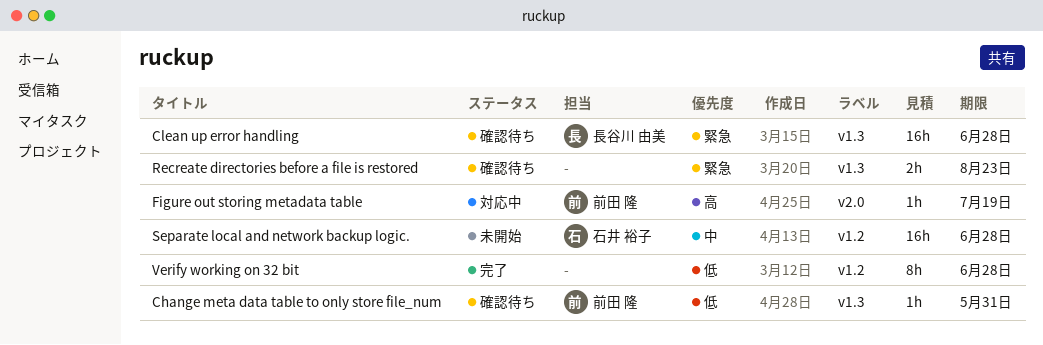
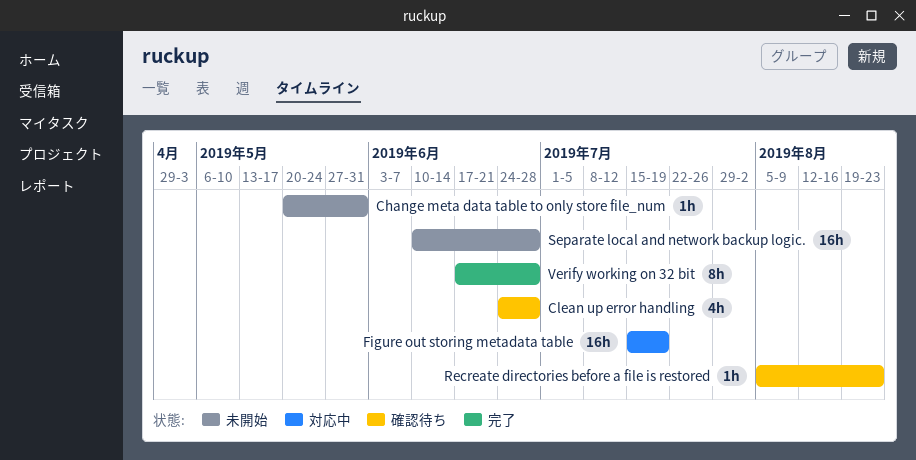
Change meta data table to only store file_num, status: 確認待ち -> 未開始
Clean up error handling, estimate: 16h -> 4h
Figure out storing metadata table, estimate: 1h -> 16h
Recreate directories before a file is restored, estimate: 2h -> 1h

